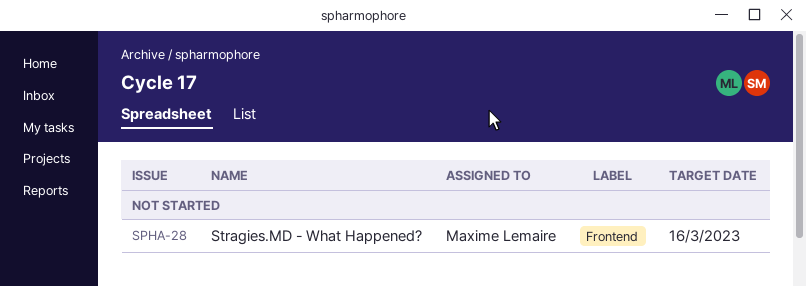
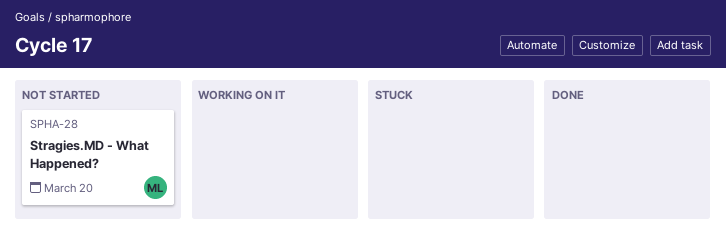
SPHA-28, due: Mar 16 -> Mar 20

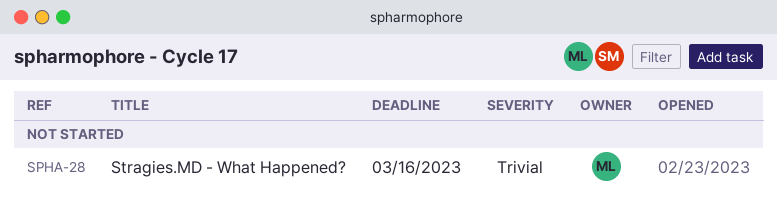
SPHA-28, due: Mar 20 -> Mar 16

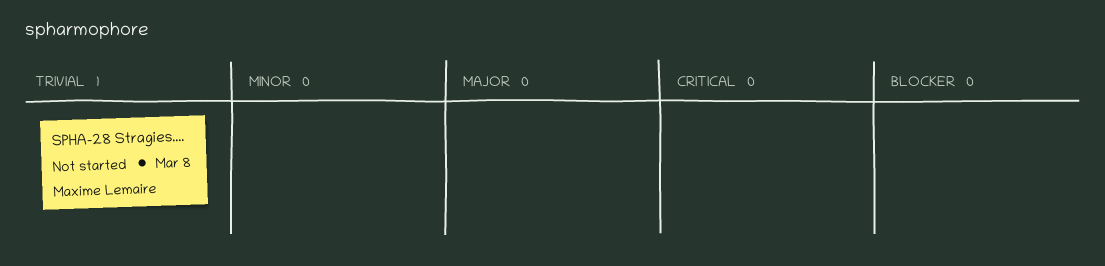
SPHA-28, due: Mar 16 -> Mar 8

